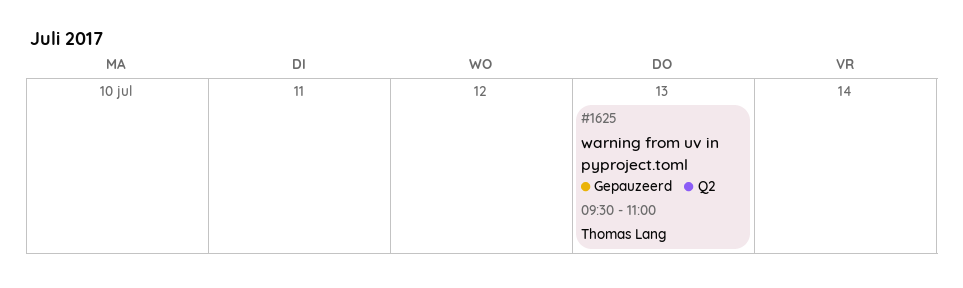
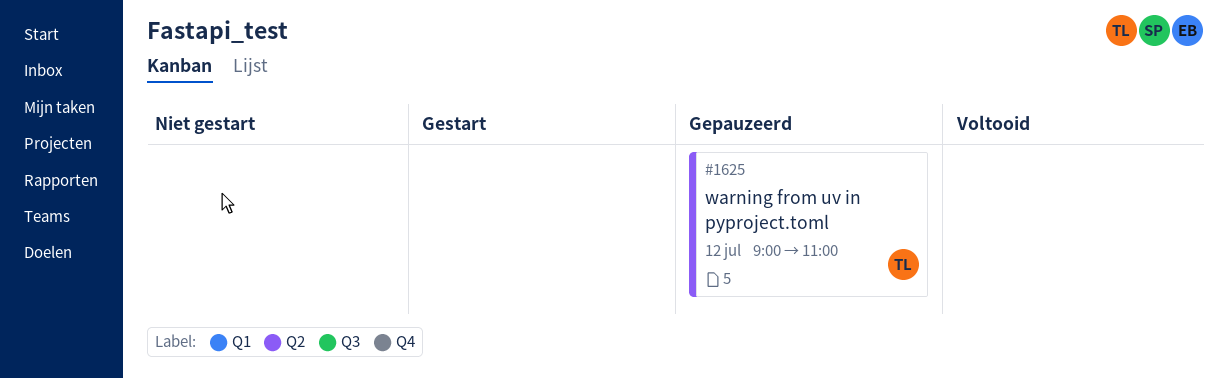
#1625, day: Jul 13 -> Jul 12
#1625, begins: 09:30 -> 09:00

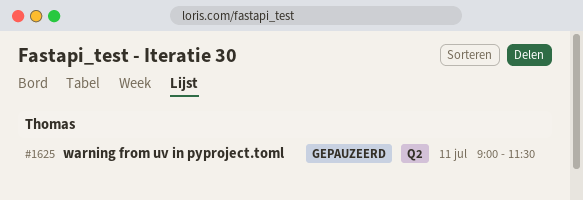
#1625, day: Jul 12 -> Jul 11
#1625, ends: 11:00 -> 11:30

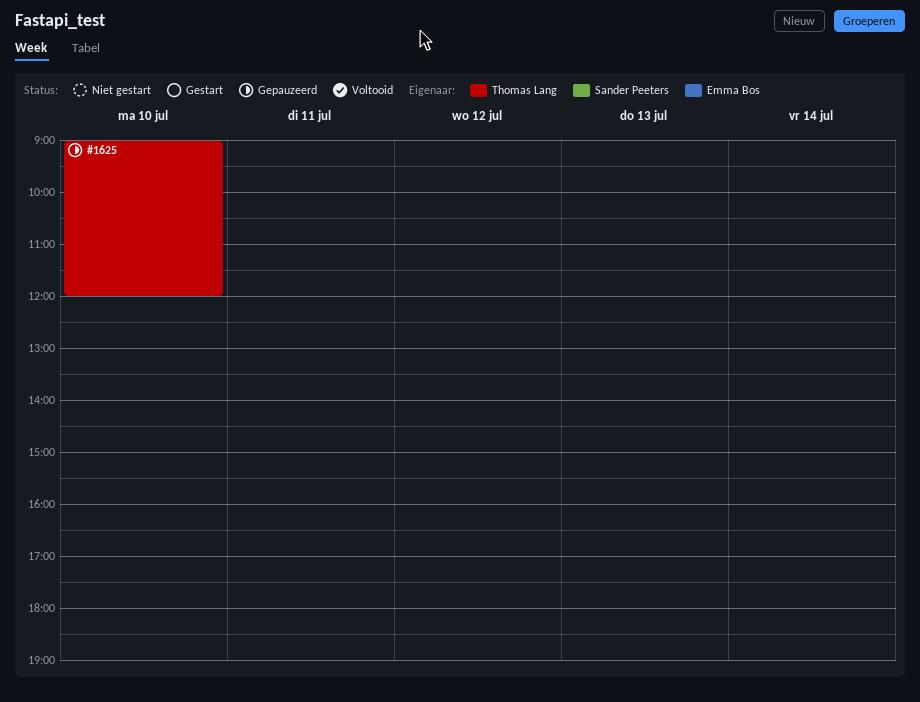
#1625, day: Jul 11 -> Jul 10
#1625, ends: 11:30 -> 12:00

